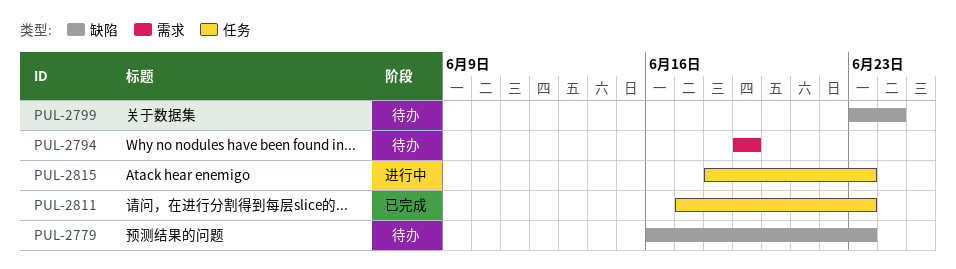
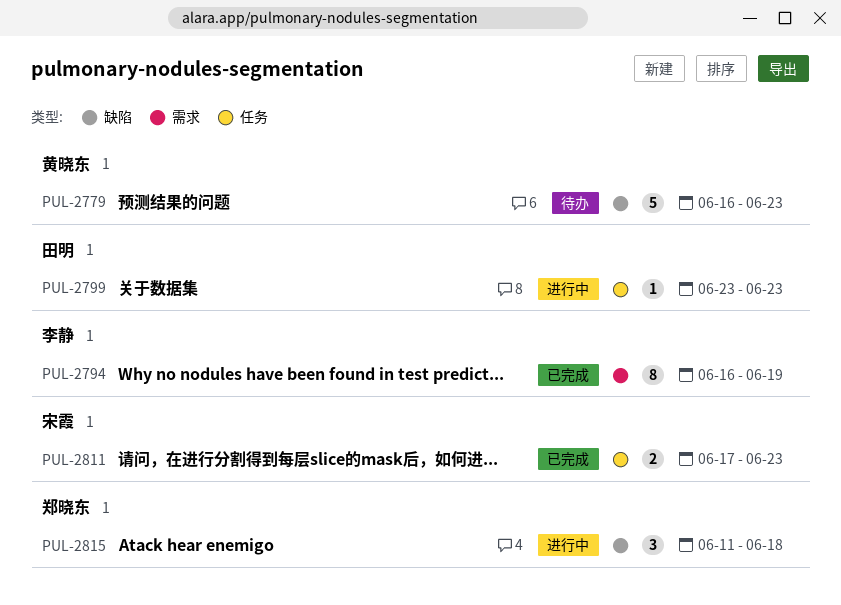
PUL-2794, status: 待办 -> 已完成
PUL-2794, start: Jun 19 -> Jun 16
PUL-2799, status: 待办 -> 进行中
PUL-2799, label: 缺陷 -> 任务
PUL-2799, due: Jun 24 -> Jun 23
PUL-2815, label: 任务 -> 缺陷
PUL-2815, start: Jun 18 -> Jun 11
PUL-2815, due: Jun 23 -> Jun 18

